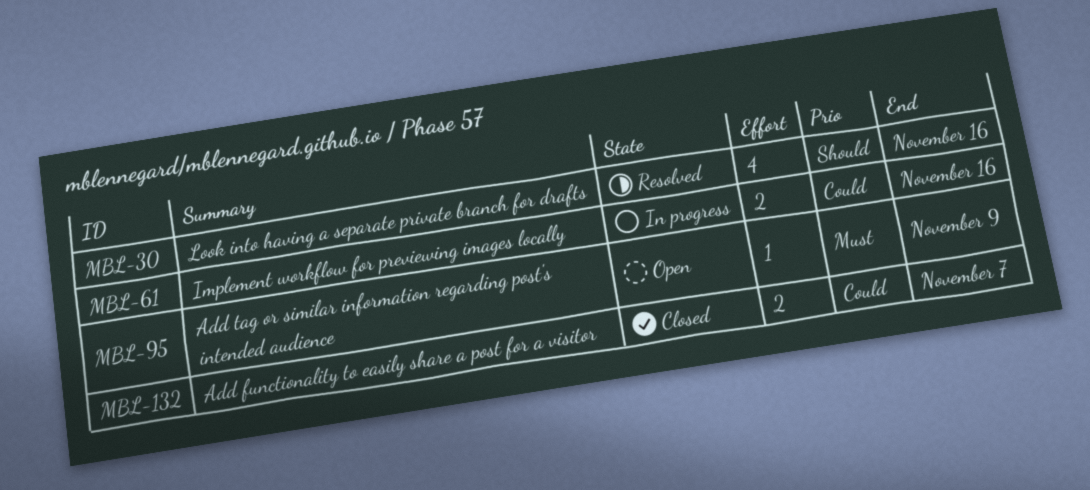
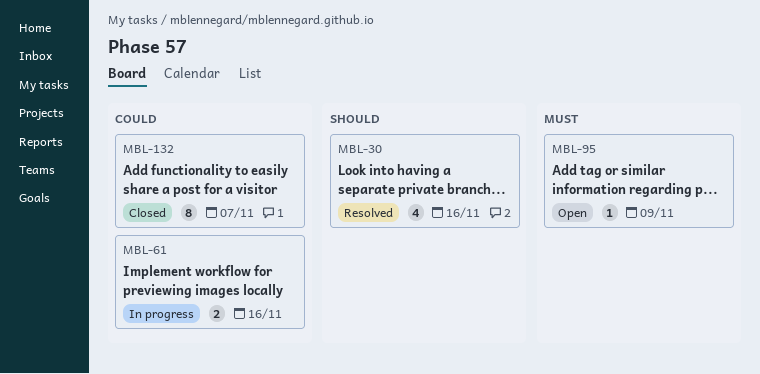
MBL-132, estimate: 2 -> 8

